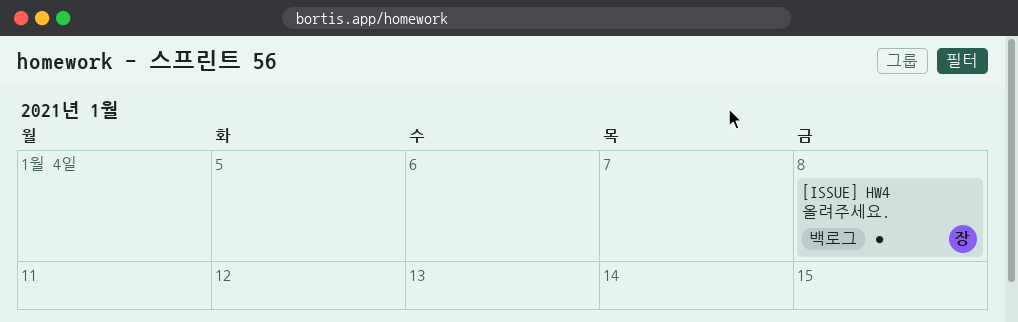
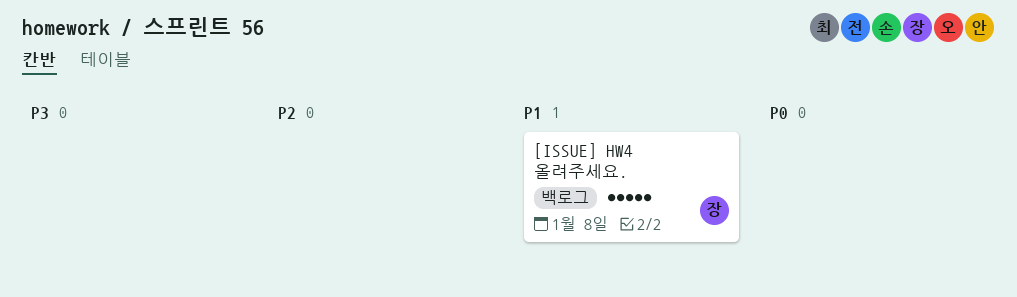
[ISSUE] HW4 올려주세요., estimate: 1 -> 5

